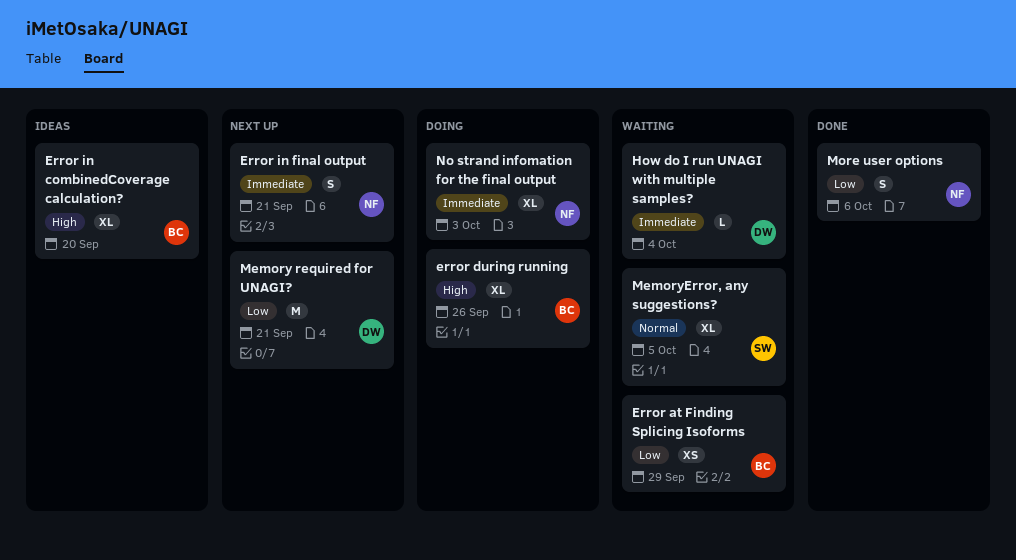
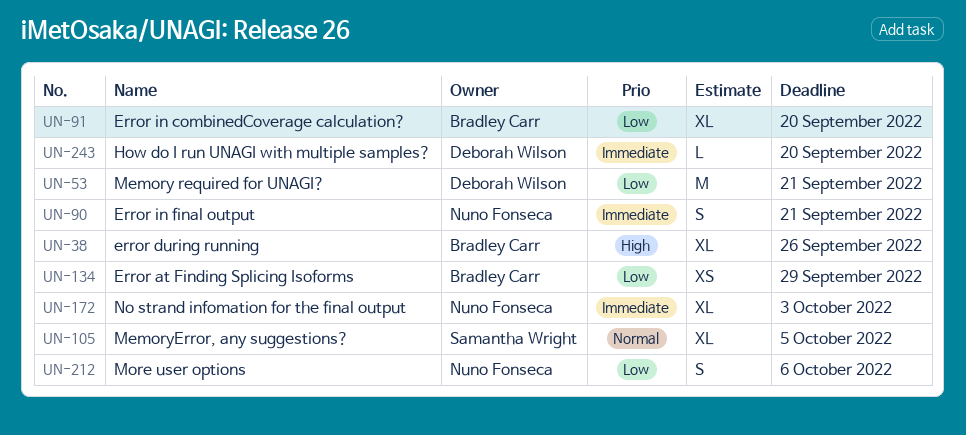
Error in combinedCoverage calculation?, priority: High -> Low
How do I run UNAGI with multiple samples?, due: Oct 4 -> Sep 20

